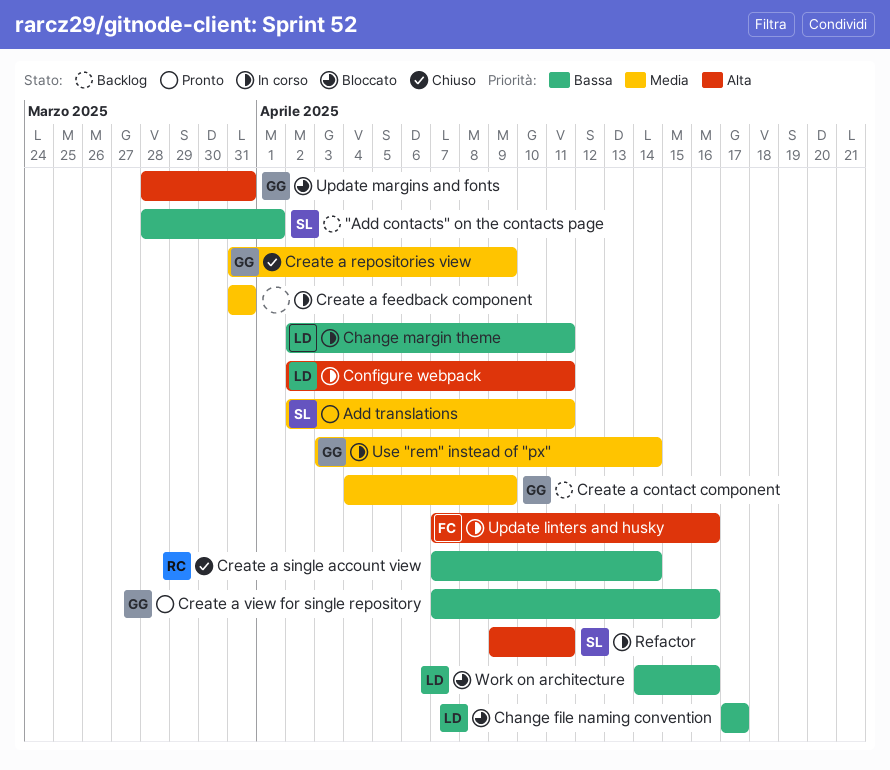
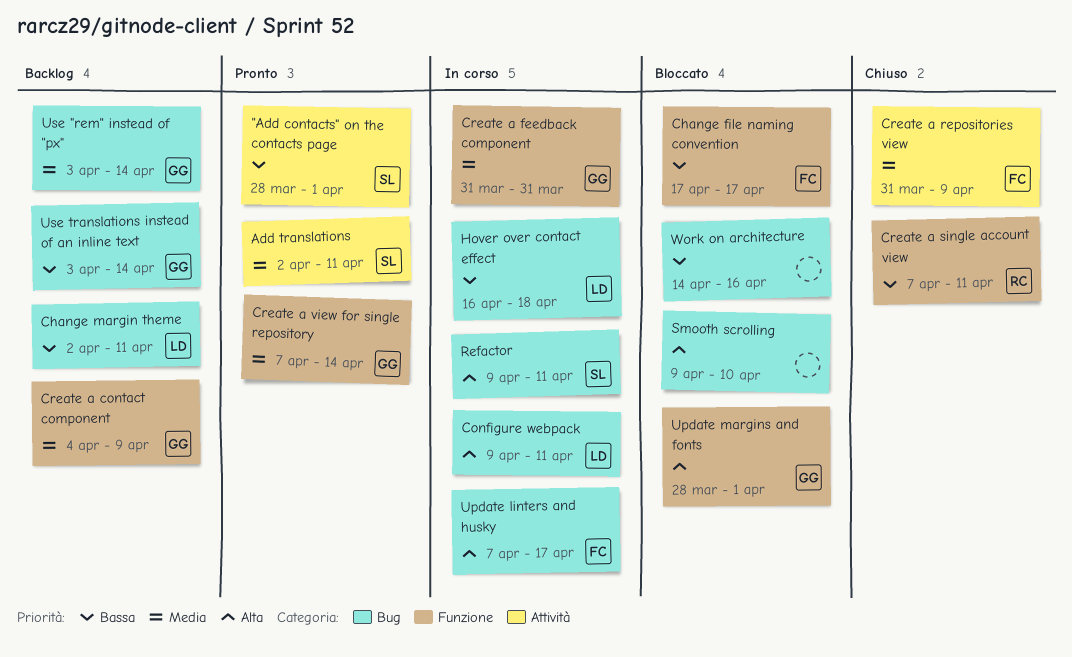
"Add contacts" on the contacts page, status: Backlog -> Pronto
Change file naming convention, owner: LD -> FC
Change margin theme, status: In corso -> Backlog
Configure webpack, start: Apr 2 -> Apr 9
Create a feedback component, owner: none -> GG
Create a repositories view, owner: GG -> FC
Create a single account view, due: Apr 14 -> Apr 11
Create a view for single repository, priority: Bassa -> Media
Create a view for single repository, due: Apr 16 -> Apr 14
Hover over contact effect: none -> present
Smooth scrolling: none -> present
Update linters and husky, due: Apr 16 -> Apr 17
Update margins and fonts, due: Mar 31 -> Apr 1
Use "rem" instead of "px", status: In corso -> Backlog
Use translations instead of an inline text: none -> present
Work on architecture, owner: LD -> none

